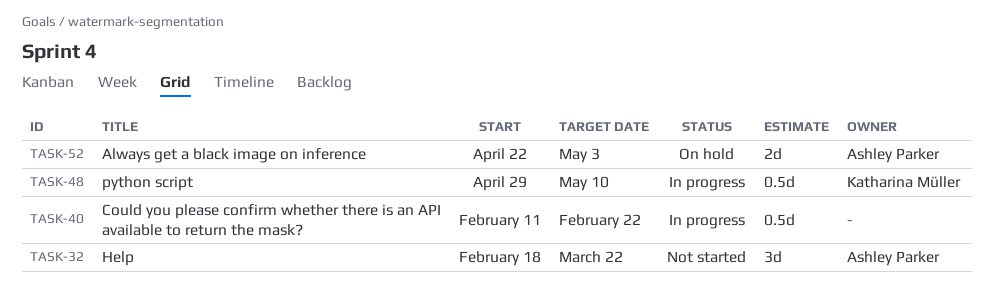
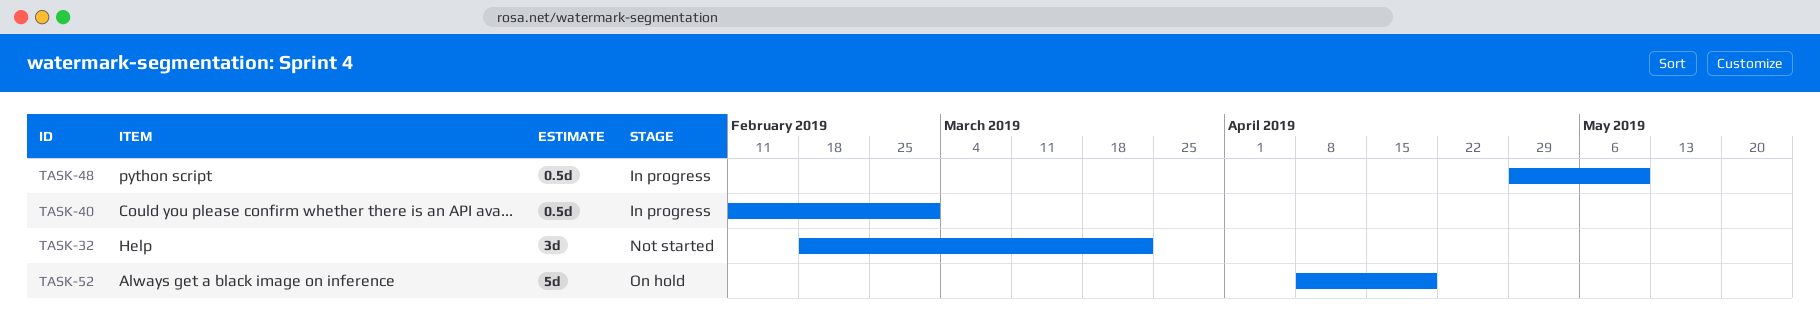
TASK-40, due: Feb 22 -> Mar 1
TASK-52, estimate: 2d -> 5d
TASK-52, start: Apr 22 -> Apr 8
TASK-52, due: May 3 -> Apr 19

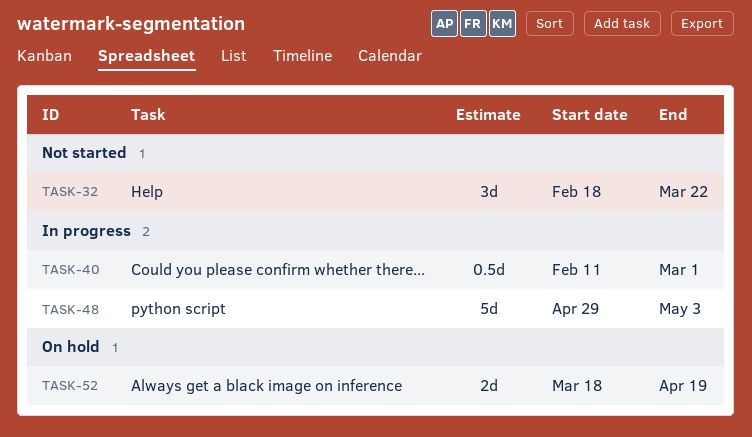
TASK-48, estimate: 0.5d -> 5d
TASK-48, due: May 10 -> May 3
TASK-52, estimate: 5d -> 2d
TASK-52, start: Apr 8 -> Mar 18

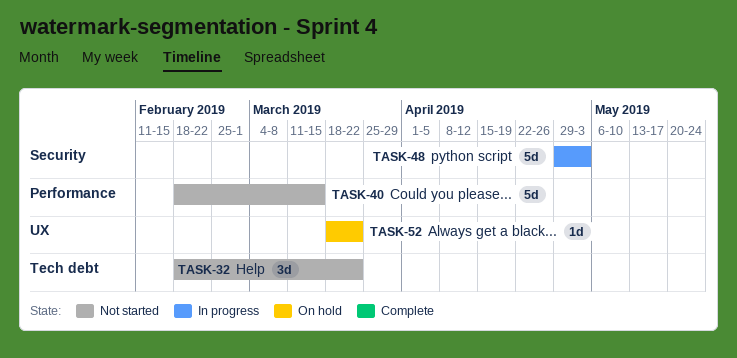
TASK-40, status: In progress -> Not started
TASK-40, estimate: 0.5d -> 5d
TASK-40, start: Feb 11 -> Feb 18
TASK-40, due: Mar 1 -> Mar 15
TASK-52, estimate: 2d -> 1d
TASK-52, due: Apr 19 -> Mar 22

